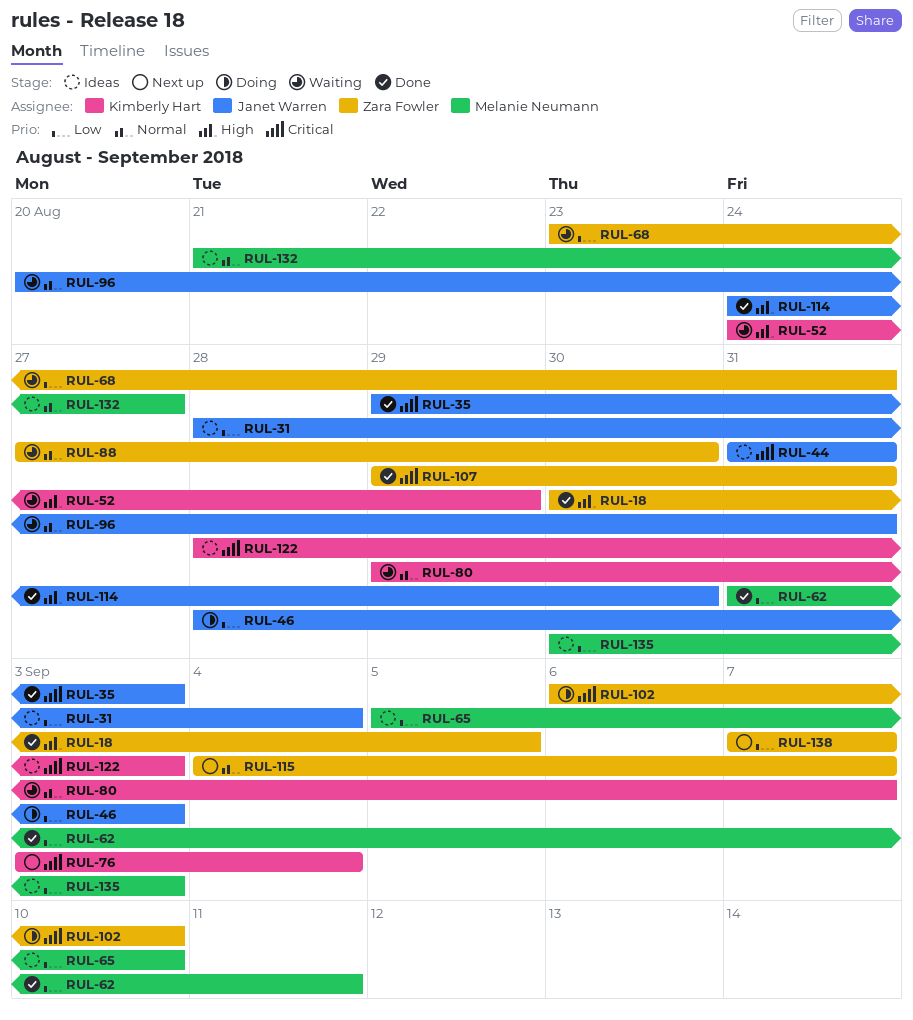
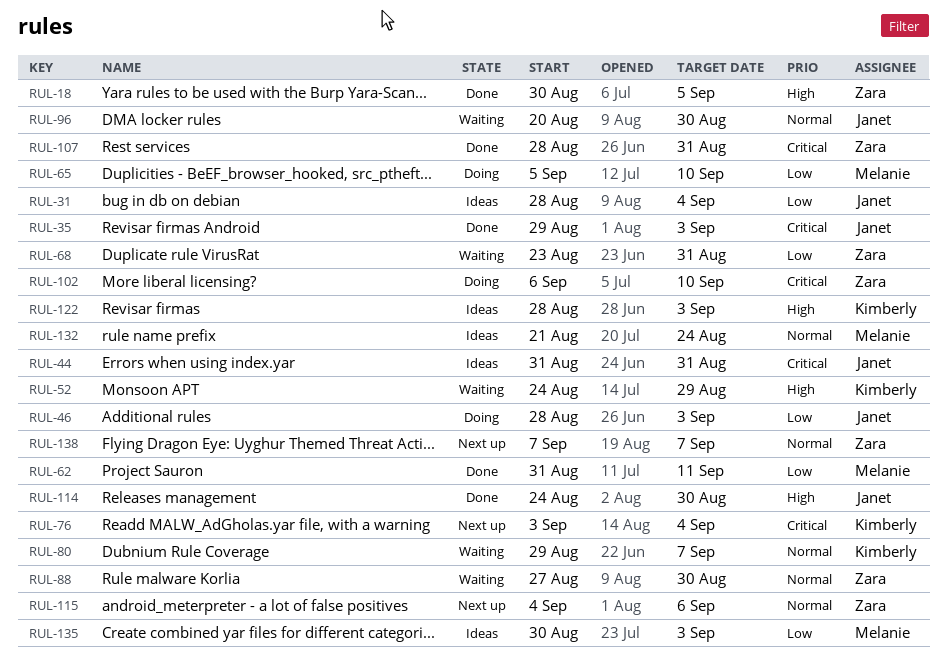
RUL-65, status: Ideas -> Doing
RUL-96, due: Aug 31 -> Aug 30
RUL-107, start: Aug 29 -> Aug 28
RUL-115, due: Sep 7 -> Sep 6
RUL-122, priority: Critical -> High
RUL-132, due: Aug 27 -> Aug 24
RUL-138, priority: Low -> Normal

